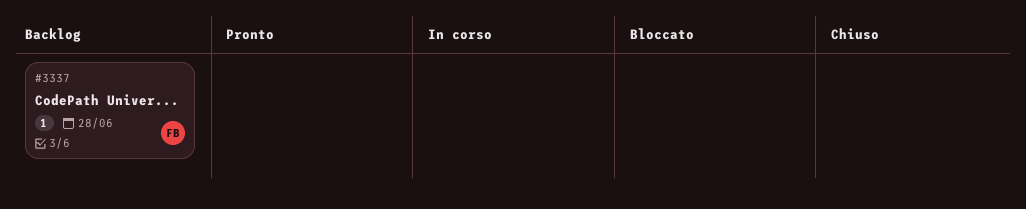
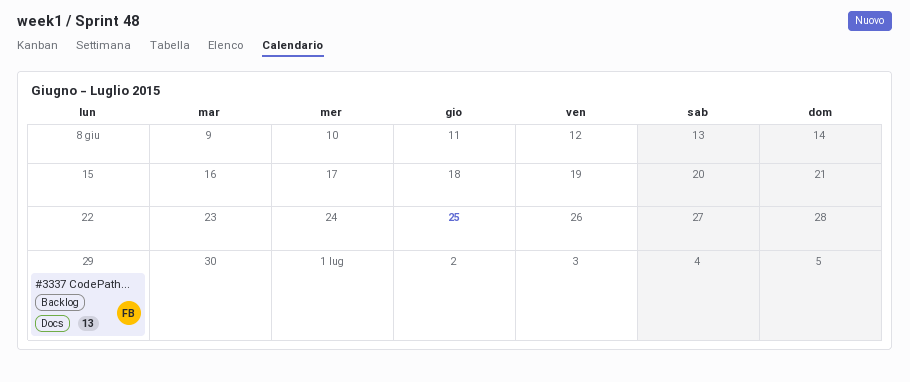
#3337, estimate: 1 -> 13
#3337, due: Jun 28 -> Jun 29

